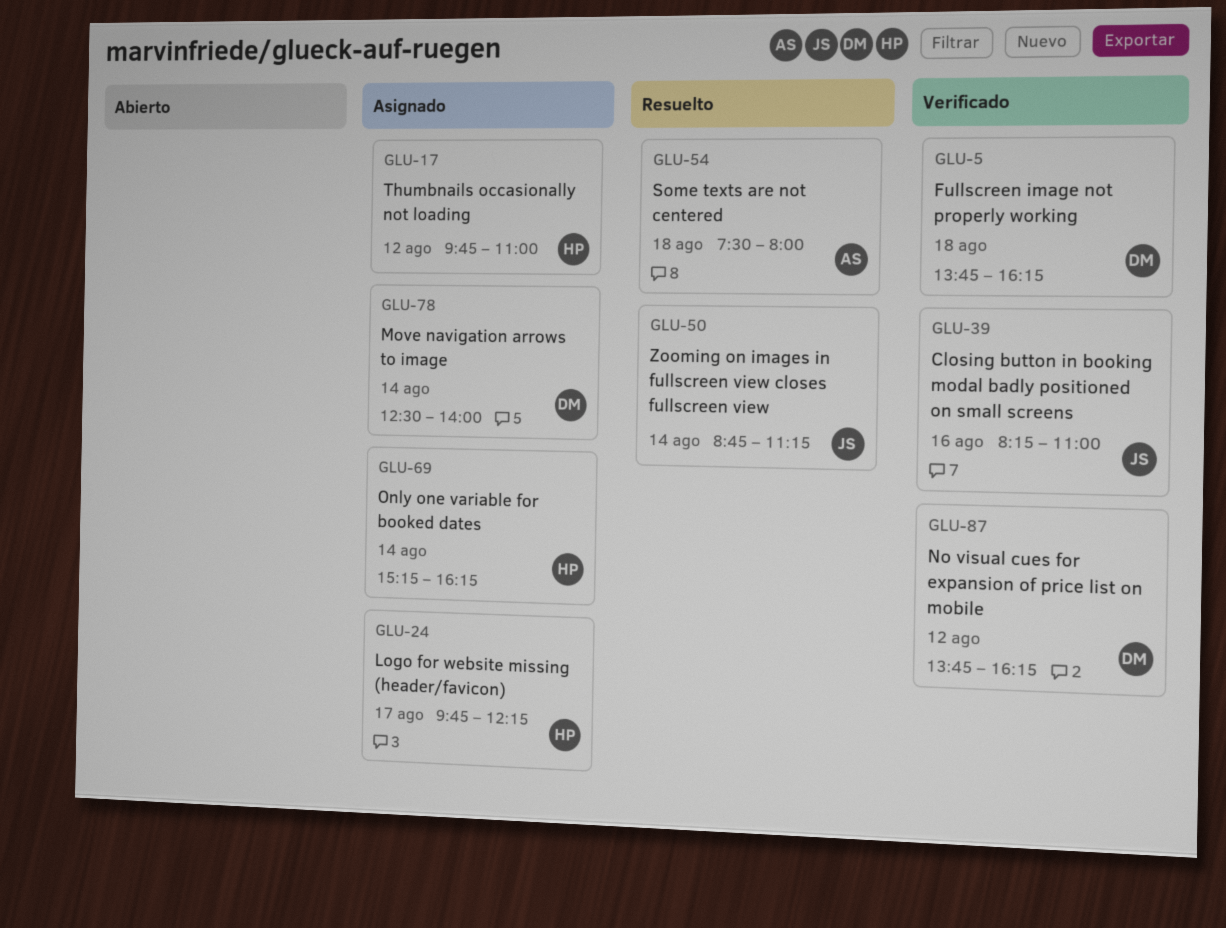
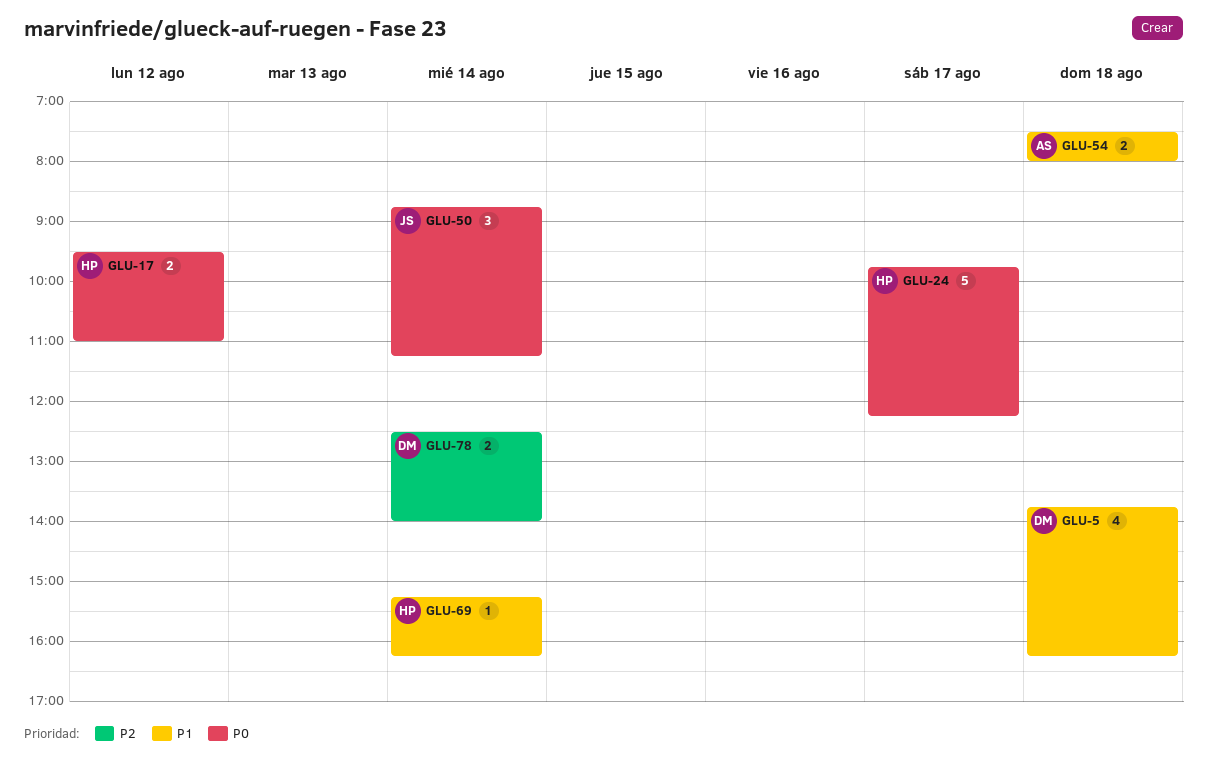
GLU-17, begins: 09:45 -> 09:30
GLU-39: present -> none
GLU-87: present -> none

